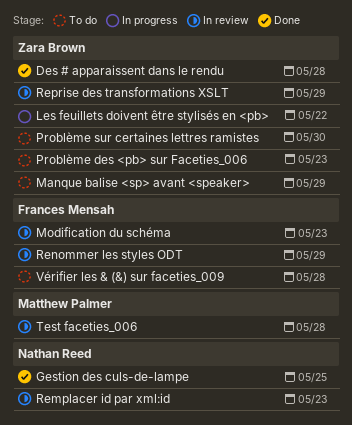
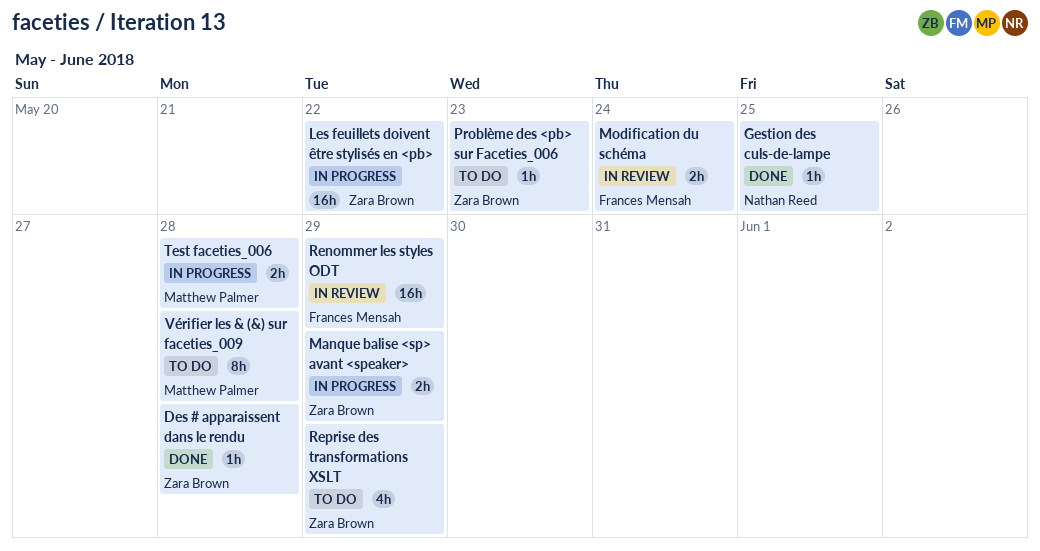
Manque balise <sp> avant <speaker>, status: To do -> In progress
Modification du schéma, due: May 23 -> May 24
Problème sur certaines lettres ramistes: present -> none
Remplacer id par xml:id: present -> none
Reprise des transformations XSLT, status: In review -> To do
Test faceties_006, status: In review -> In progress
Vérifier les & (&) sur faceties_009, owner: Frances Mensah -> Matthew Palmer

